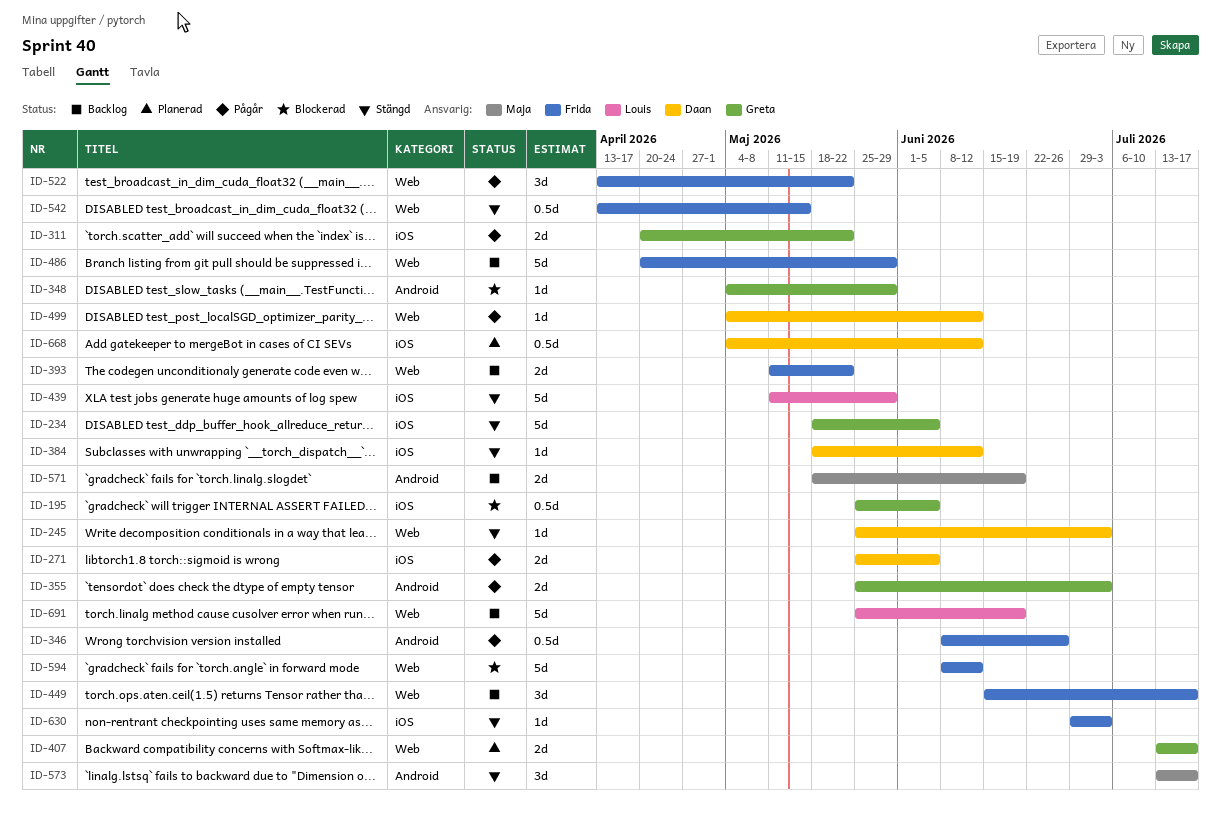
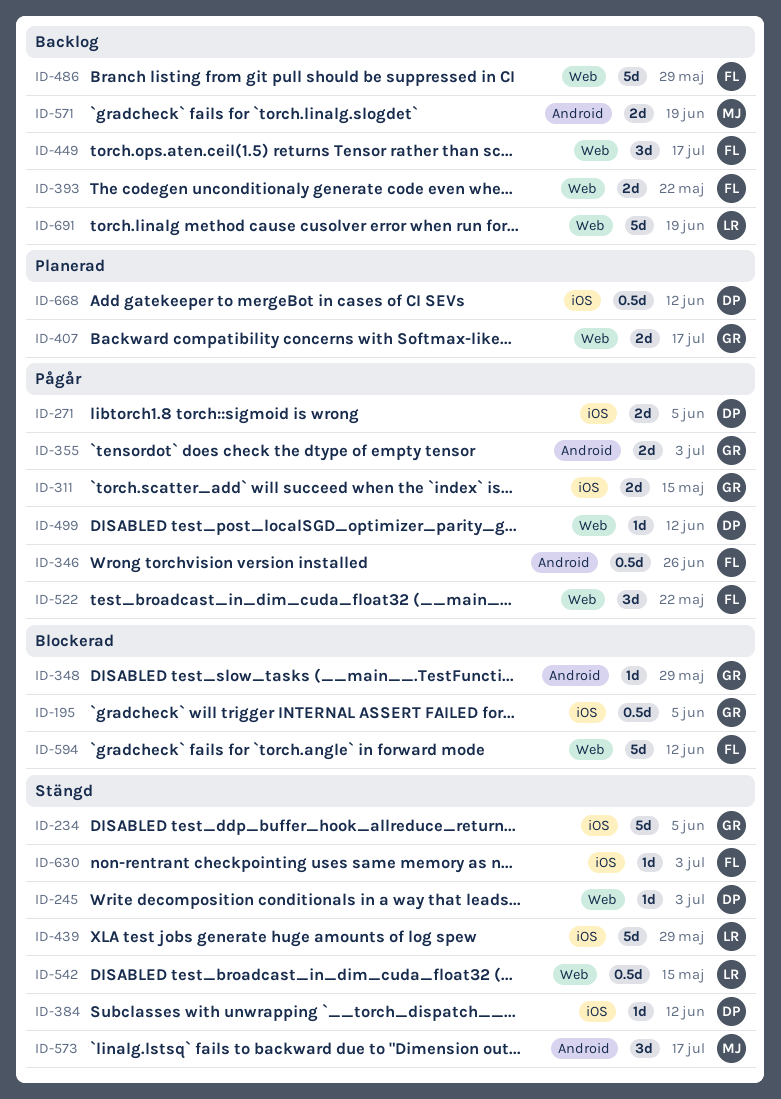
ID-311, due: May 22 -> May 15
ID-542, owner: Frida -> Louis

